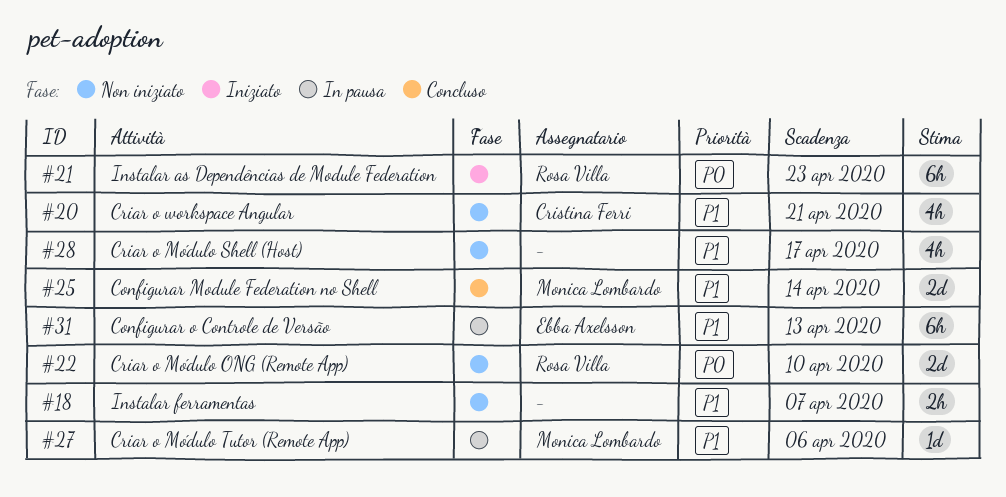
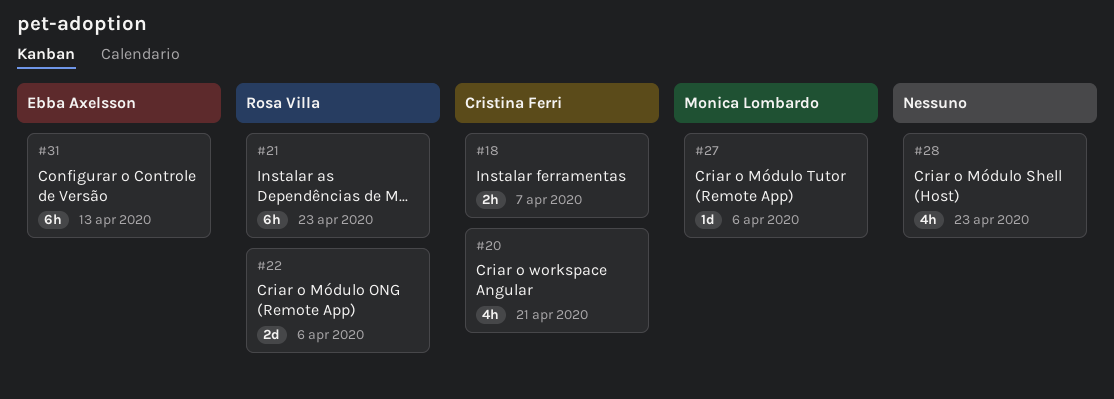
#18, owner: none -> Cristina Ferri
#22, due: Apr 10 -> Apr 6
#25: present -> none
#28, due: Apr 17 -> Apr 23

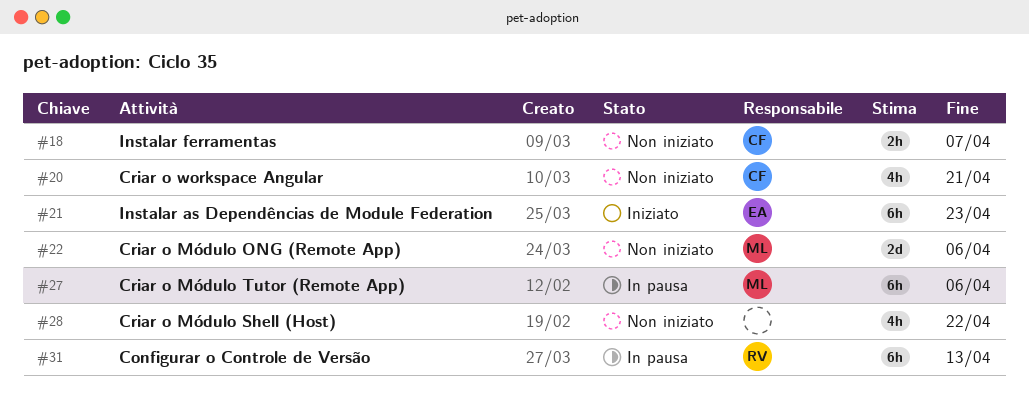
#21, owner: Rosa Villa -> Ebba Axelsson
#22, owner: Rosa Villa -> Monica Lombardo
#27, estimate: 1d -> 6h
#28, due: Apr 23 -> Apr 22
#31, owner: Ebba Axelsson -> Rosa Villa

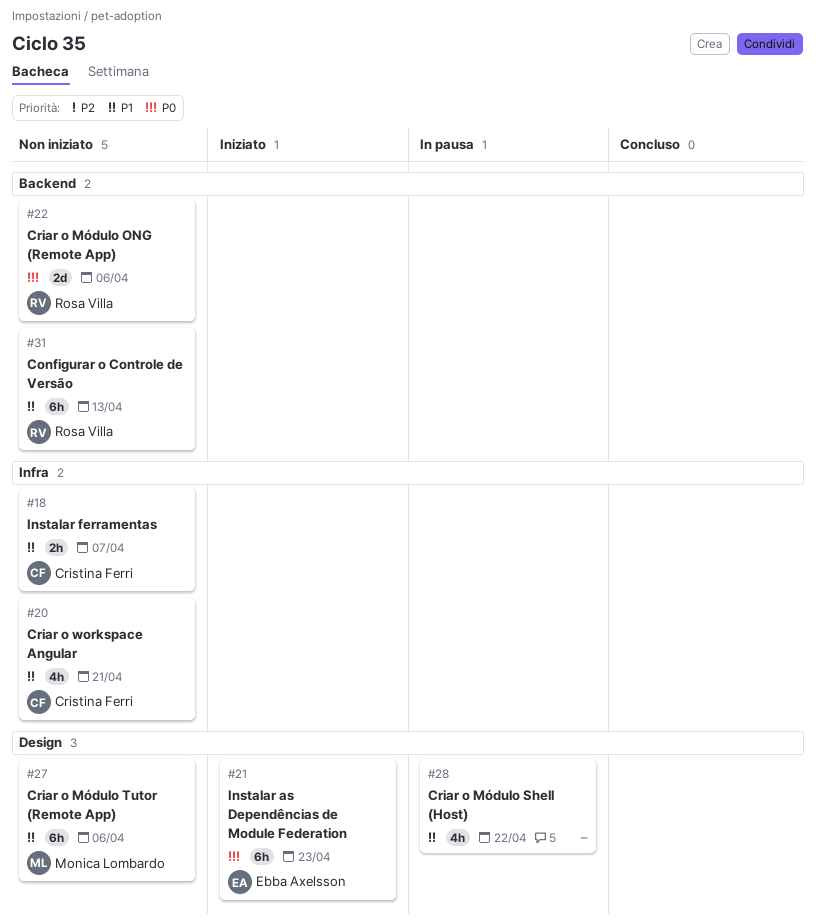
#22, owner: Monica Lombardo -> Rosa Villa
#27, status: In pausa -> Non iniziato
#28, status: Non iniziato -> In pausa
#31, status: In pausa -> Non iniziato

